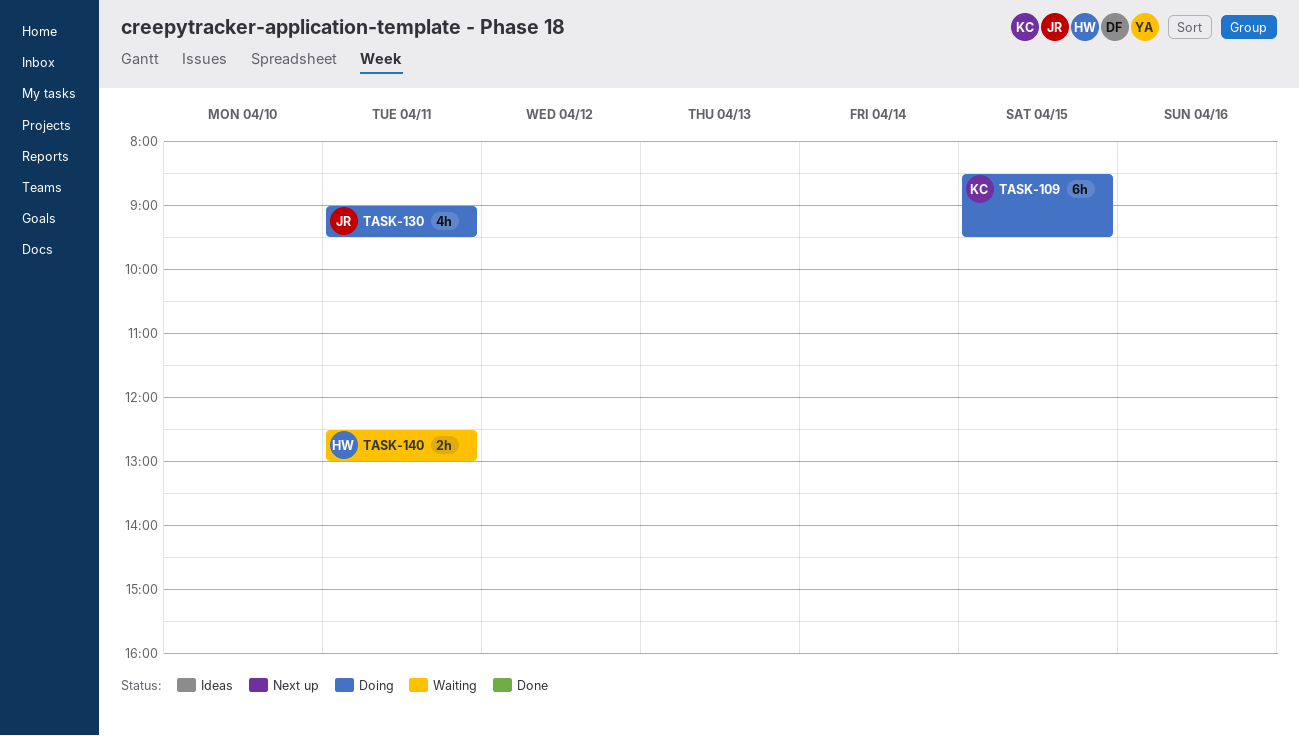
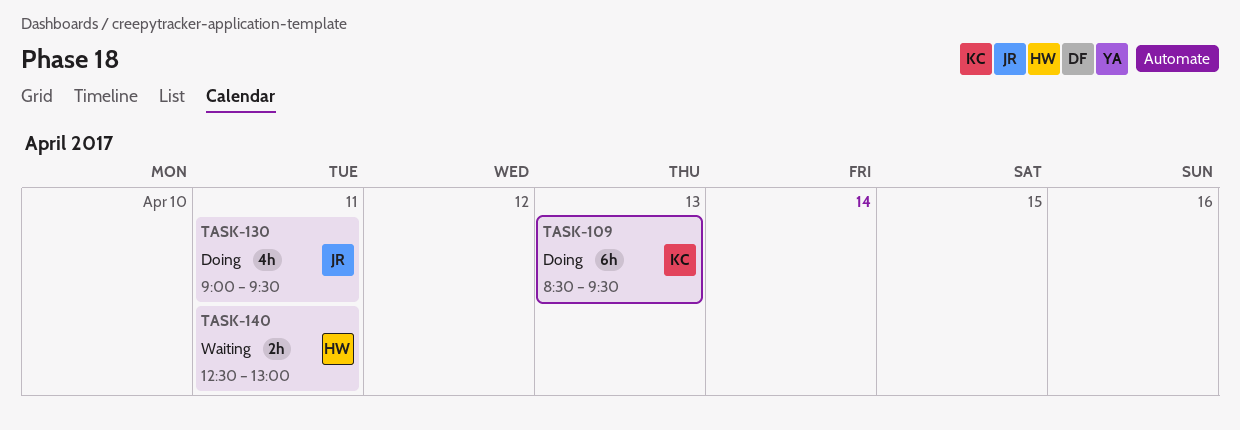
TASK-109, day: Apr 15 -> Apr 13

